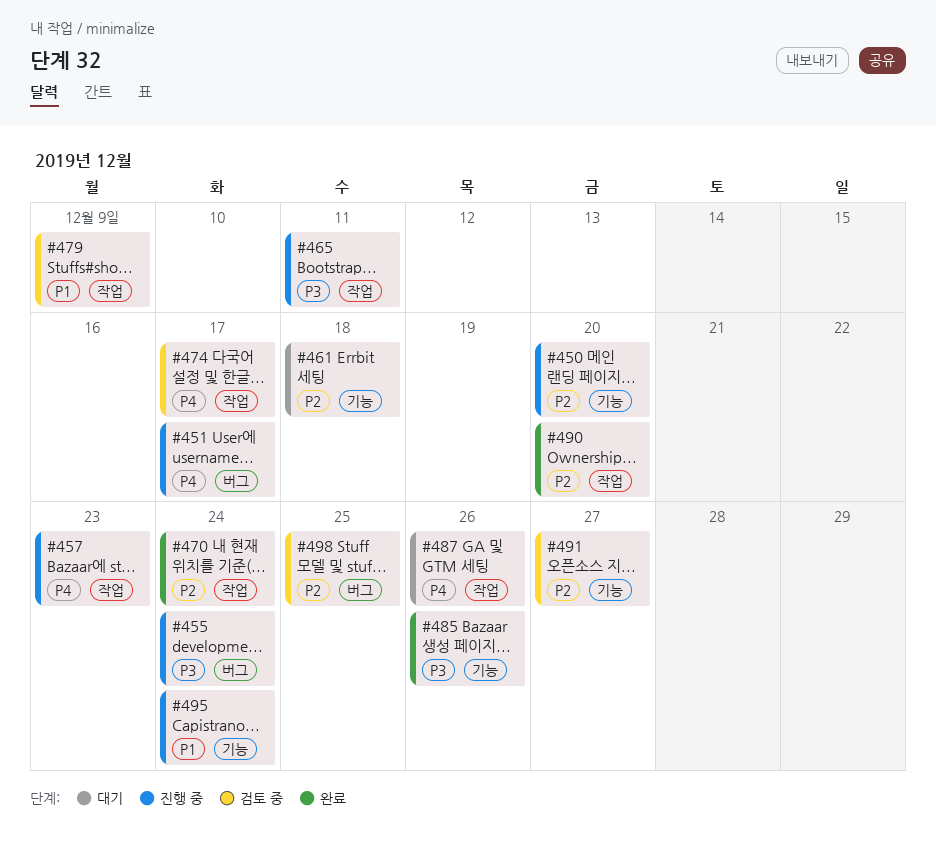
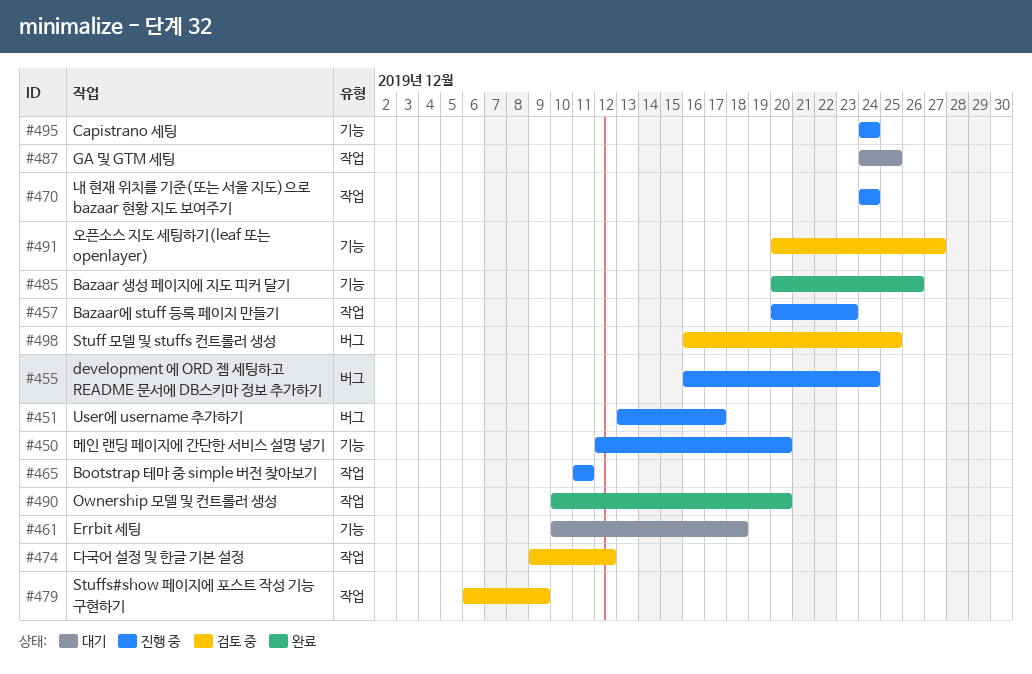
#470, status: 완료 -> 진행 중
#474, due: Dec 17 -> Dec 12
#487, due: Dec 26 -> Dec 25

